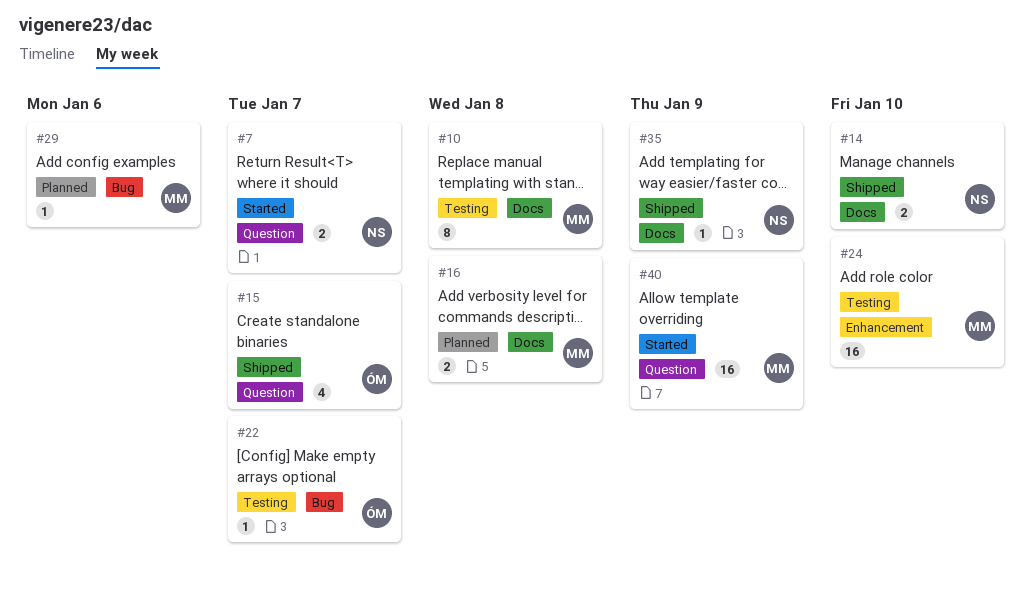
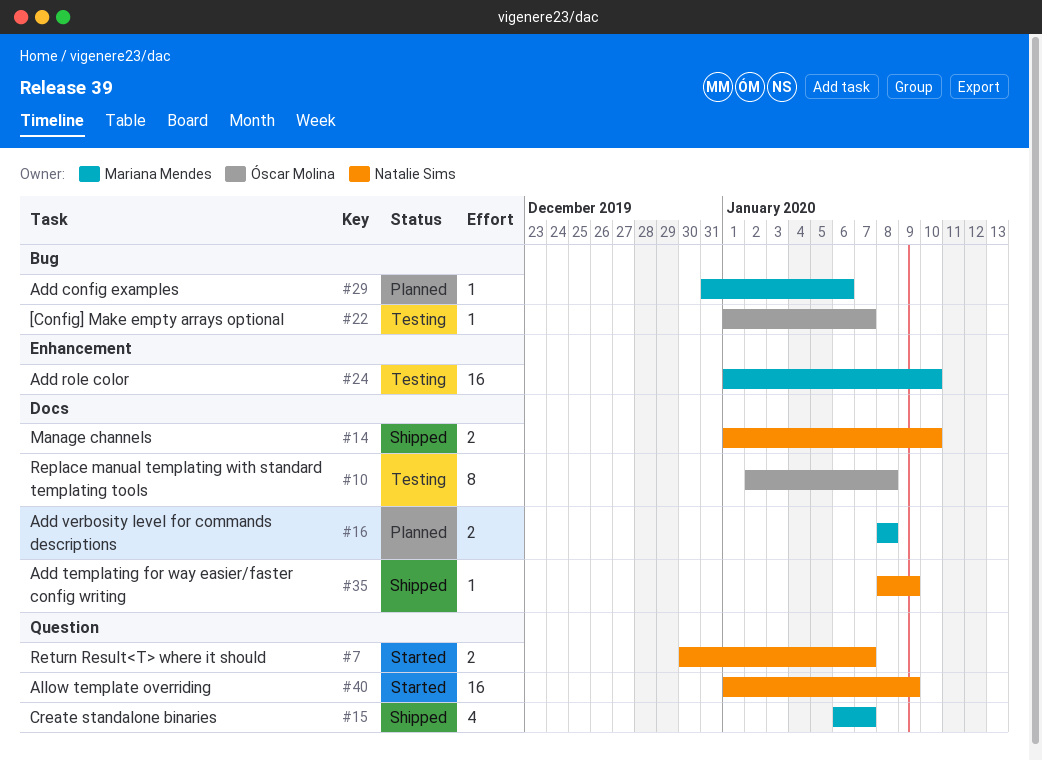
#10, owner: Mariana Mendes -> Óscar Molina
#15, owner: Óscar Molina -> Mariana Mendes
#40, owner: Mariana Mendes -> Natalie Sims

